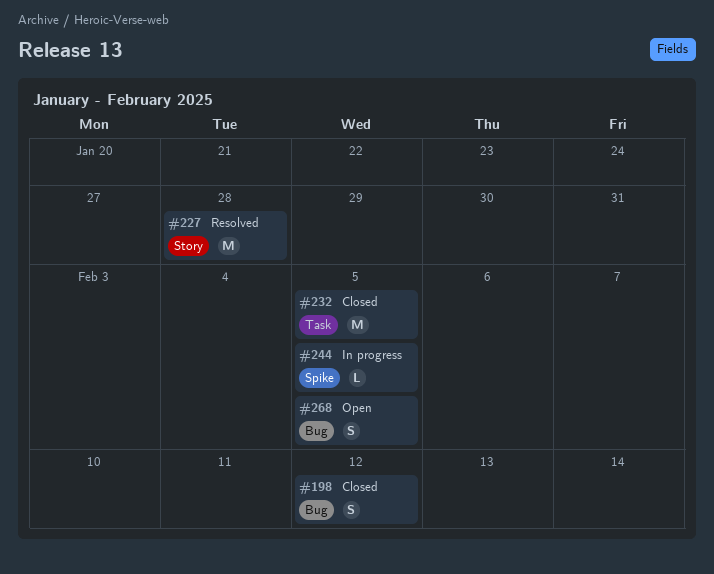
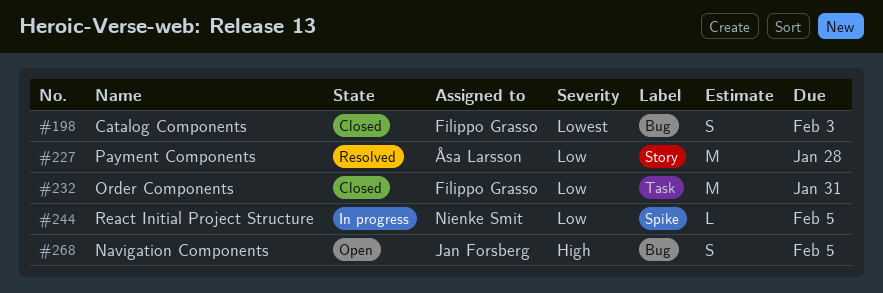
#198, due: Feb 12 -> Feb 3
#232, due: Feb 5 -> Jan 31

